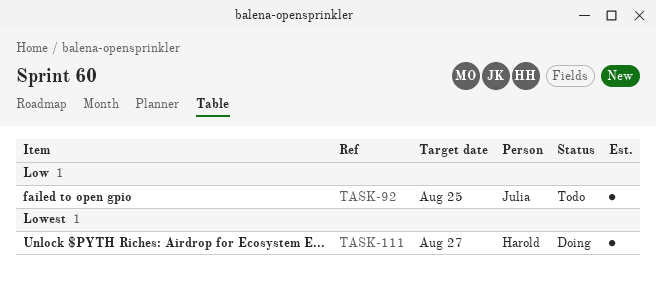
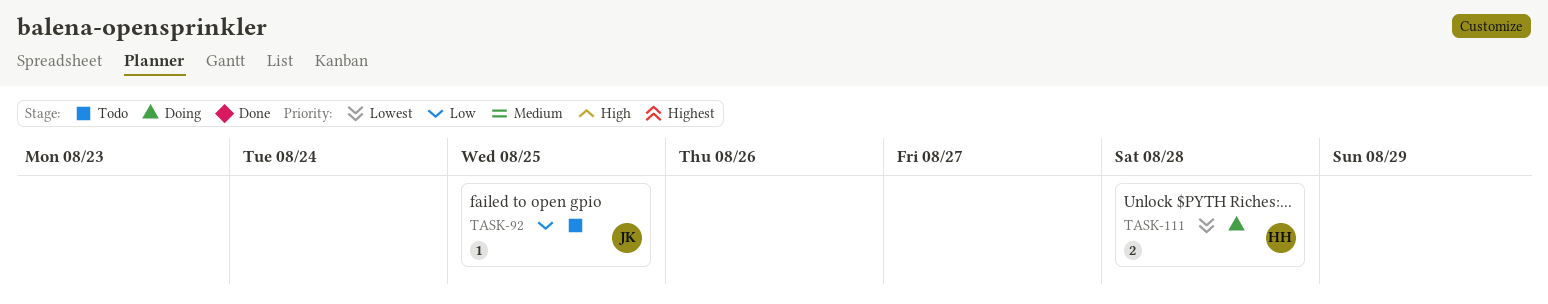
TASK-111, estimate: 1 -> 2
TASK-111, due: Aug 27 -> Aug 28

